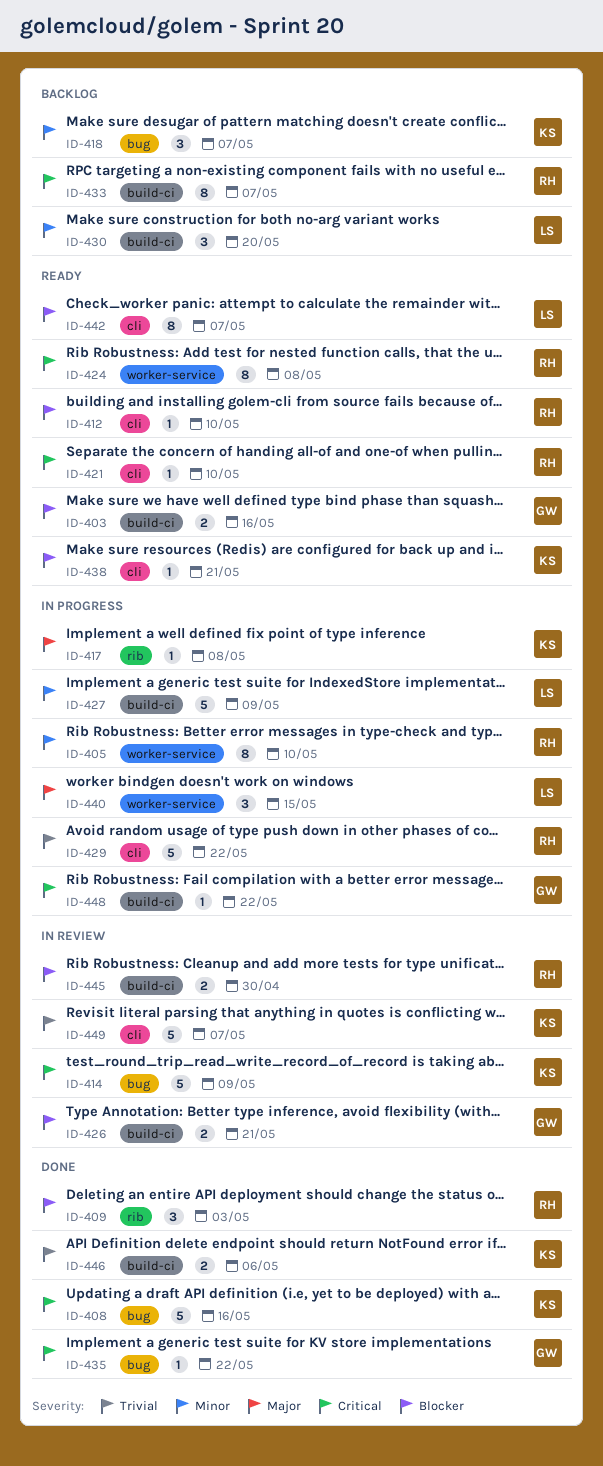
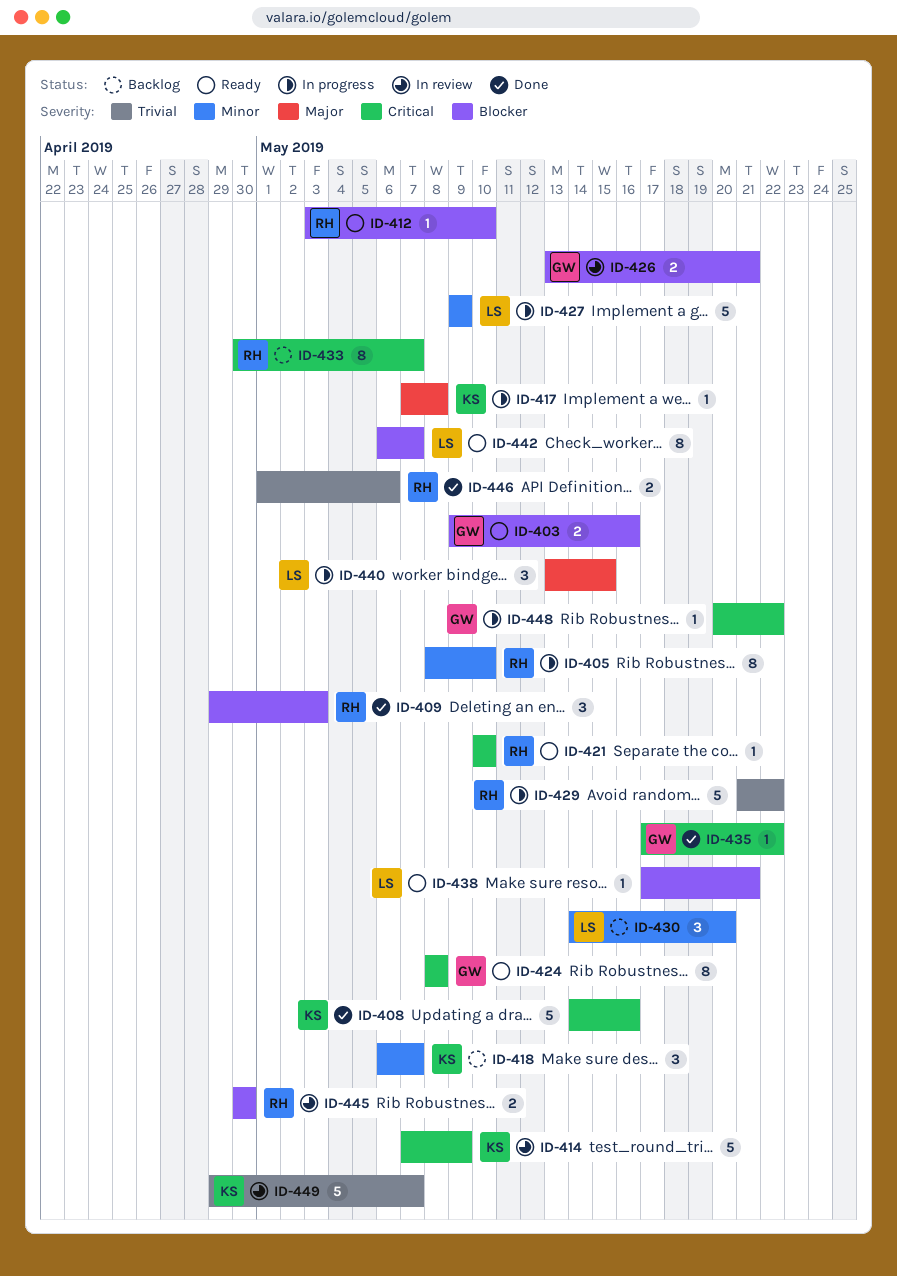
ID-424, owner: RH -> GW
ID-438, owner: KS -> LS
ID-446, owner: KS -> RH

